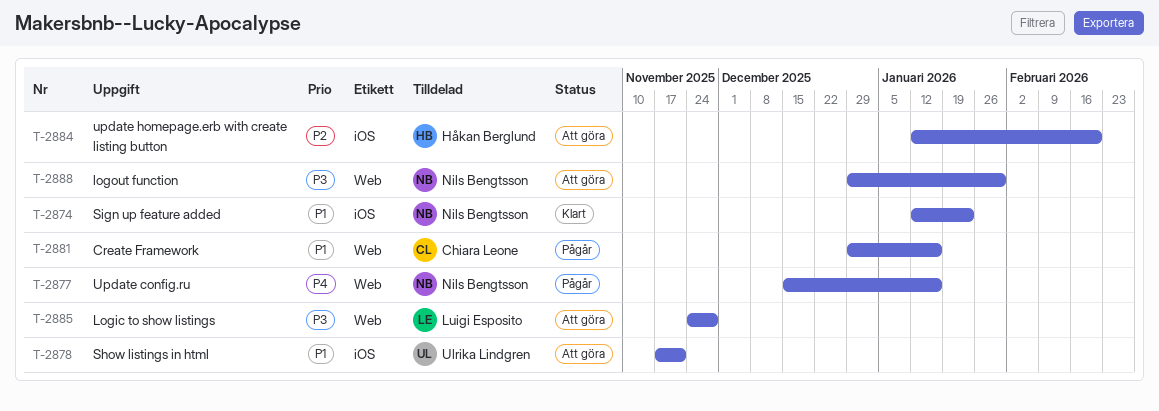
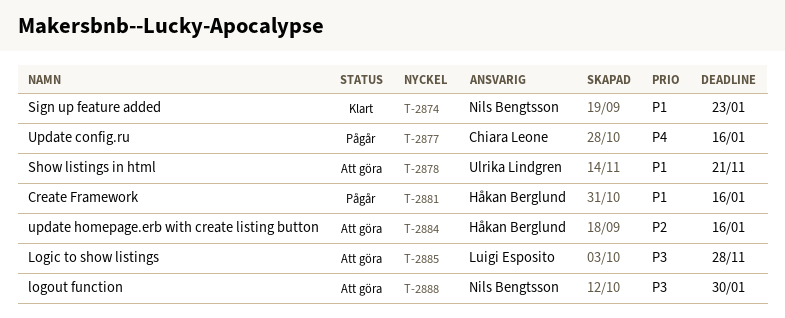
T-2877, owner: Nils Bengtsson -> Chiara Leone
T-2881, owner: Chiara Leone -> Håkan Berglund
T-2884, due: Feb 20 -> Jan 16

